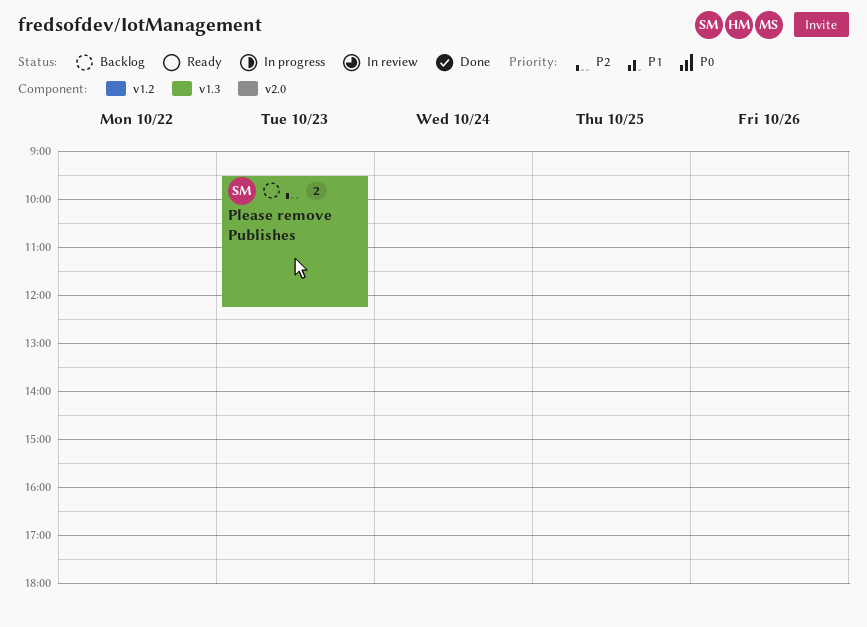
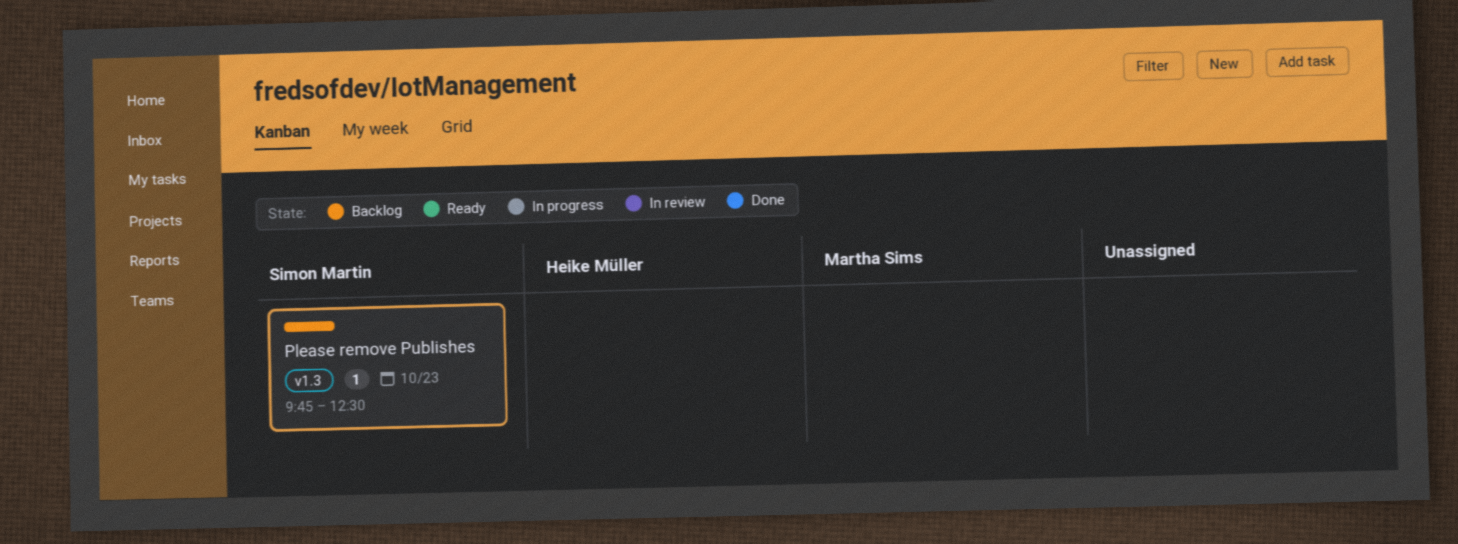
Please remove Publishes, estimate: 2 -> 1
Please remove Publishes, begins: 09:30 -> 09:45
Please remove Publishes, ends: 12:15 -> 12:30

